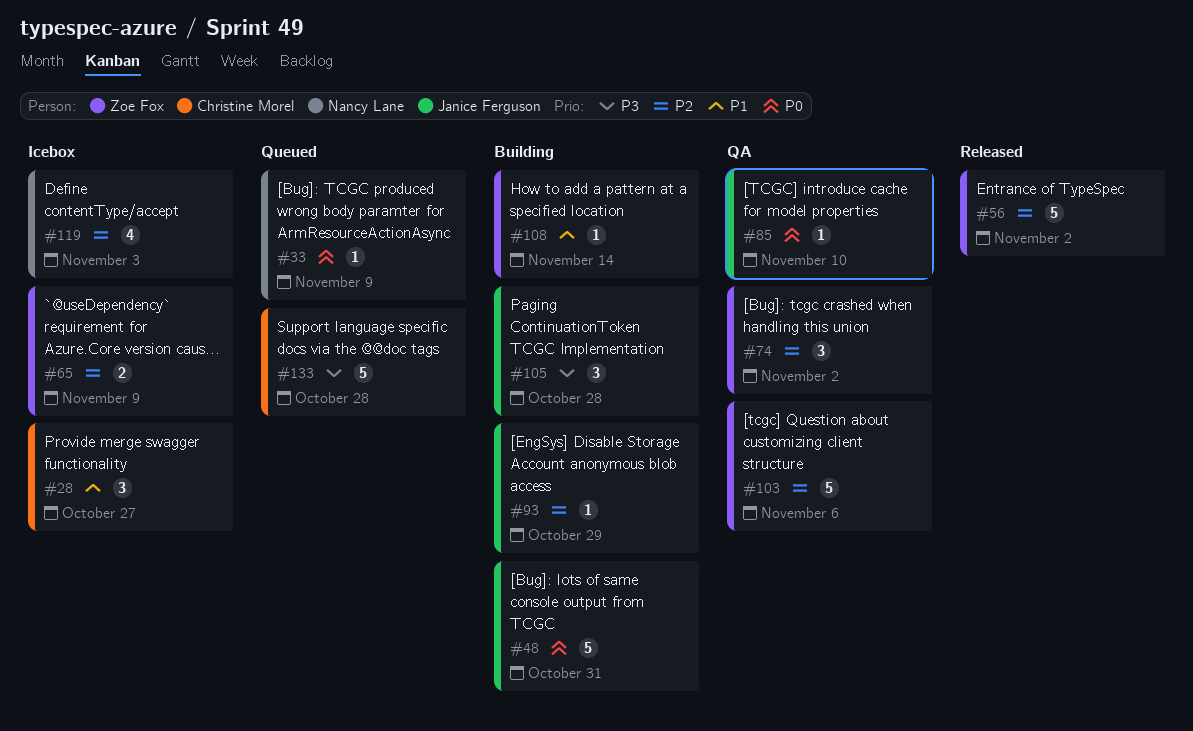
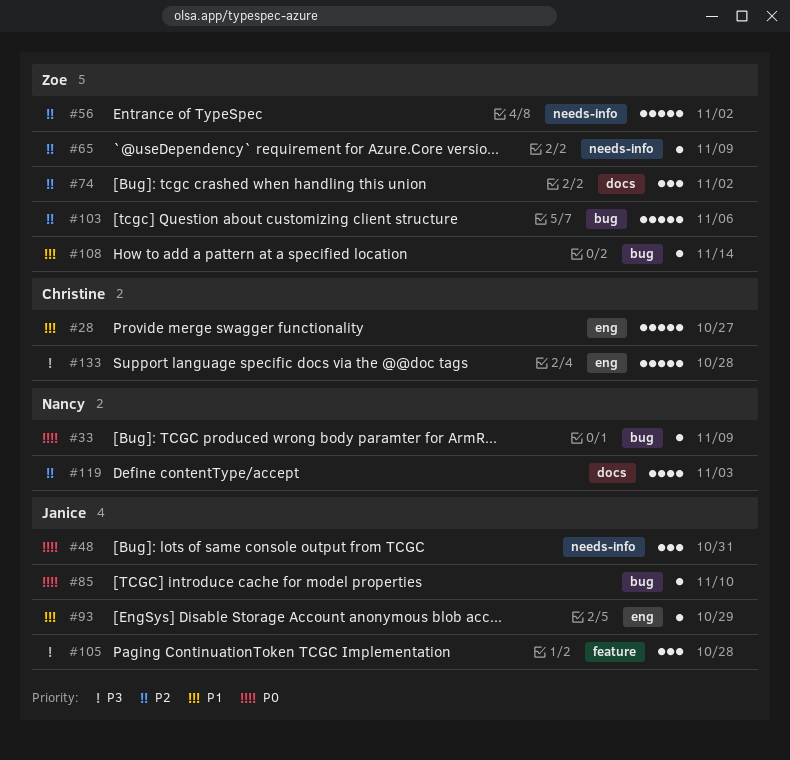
#28, estimate: 3 -> 5
#48, estimate: 5 -> 3
#65, estimate: 2 -> 1
#93, priority: P2 -> P1

